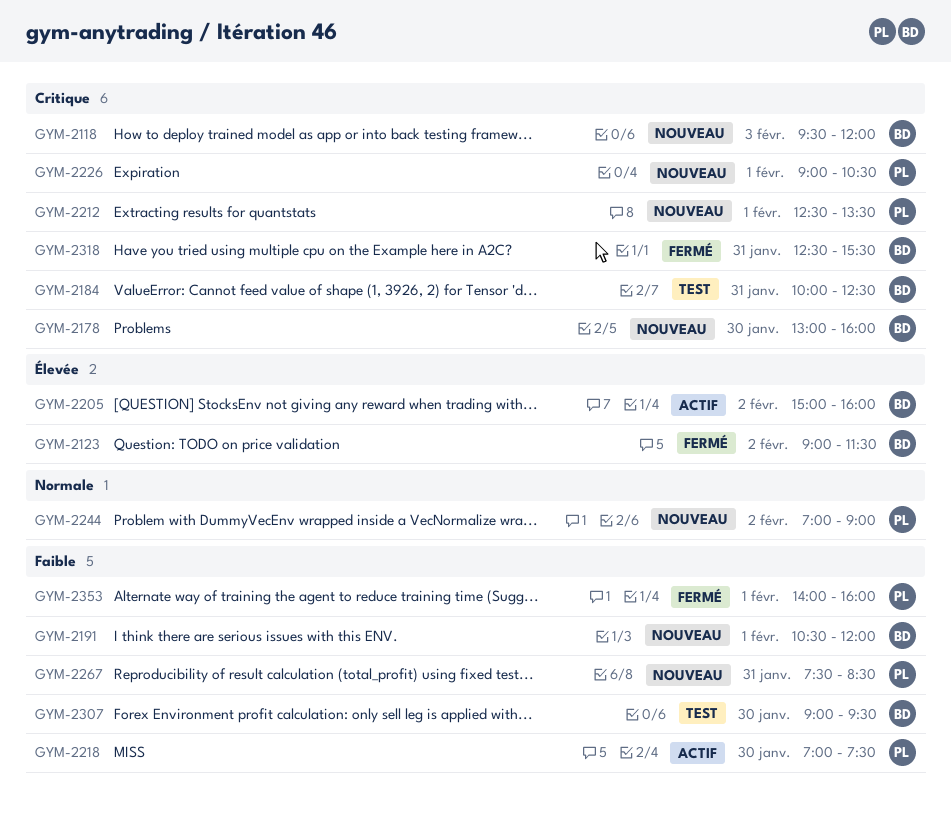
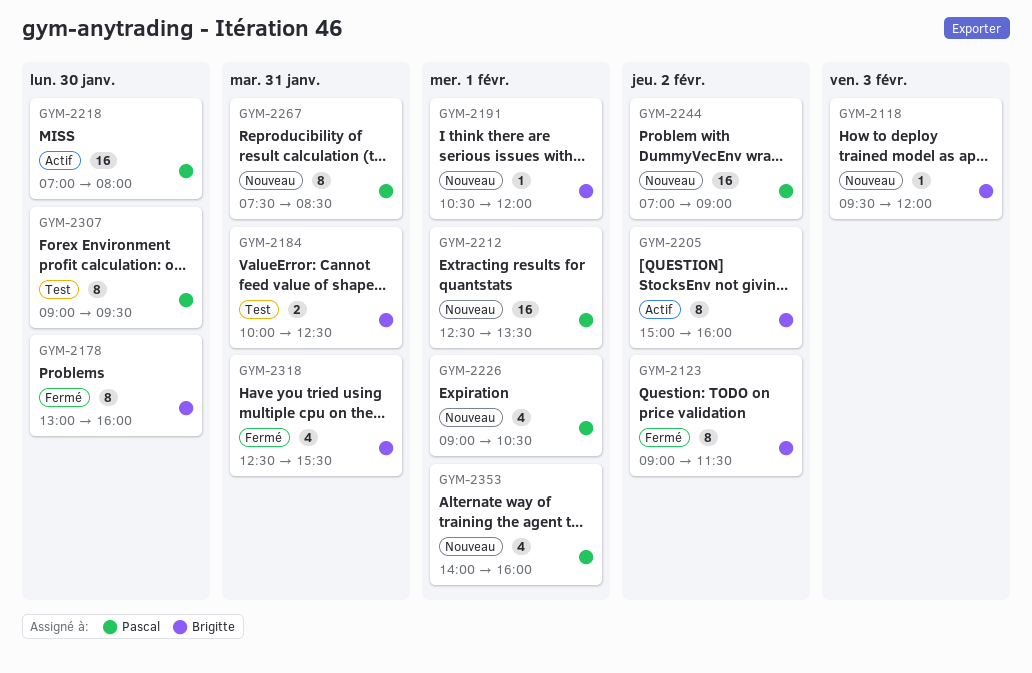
GYM-2178, status: Nouveau -> Fermé
GYM-2218, ends: 07:30 -> 08:00
GYM-2307, owner: Brigitte -> Pascal
GYM-2353, status: Fermé -> Nouveau

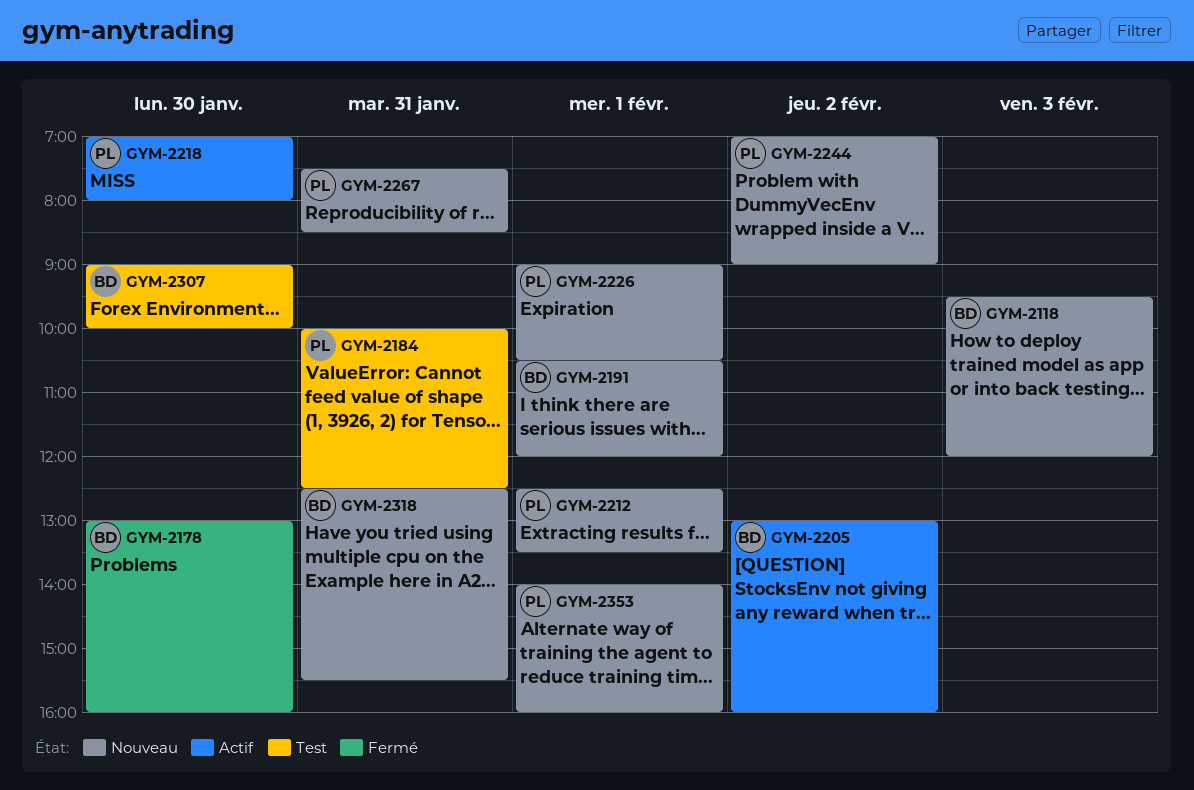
GYM-2123: present -> none
GYM-2184, owner: Brigitte -> Pascal
GYM-2205, begins: 15:00 -> 13:00
GYM-2307, owner: Pascal -> Brigitte
GYM-2307, ends: 09:30 -> 10:00
GYM-2318, status: Fermé -> Nouveau

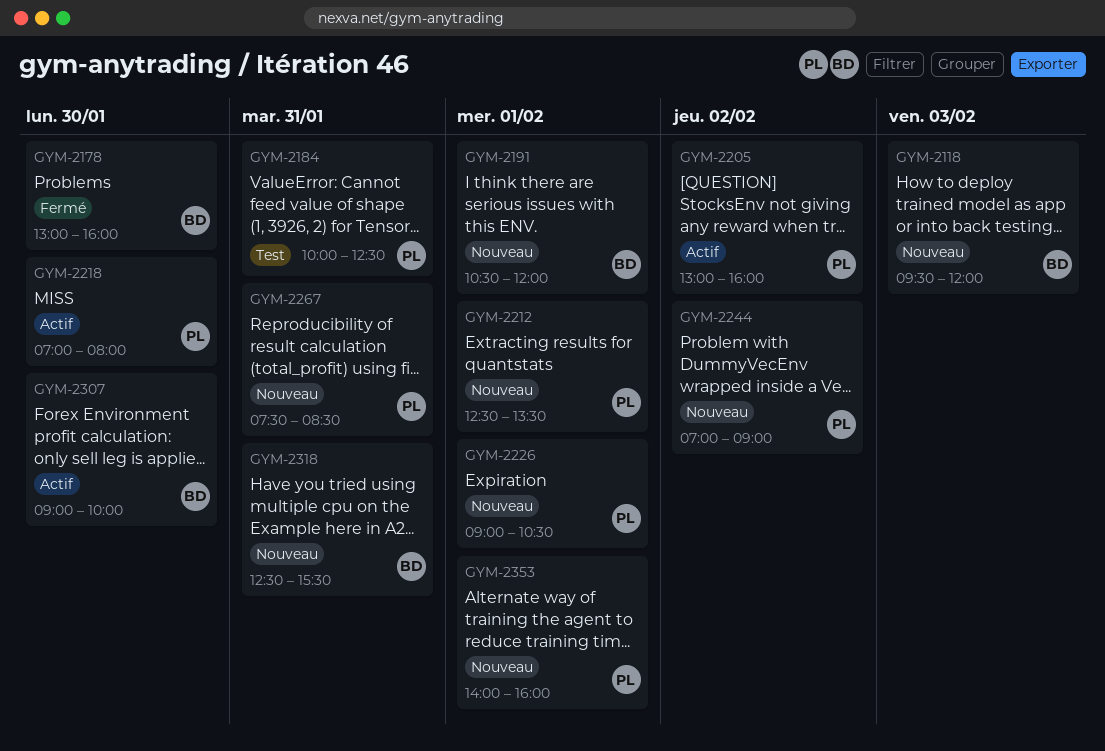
GYM-2205, owner: BD -> PL
GYM-2307, status: Test -> Actif

